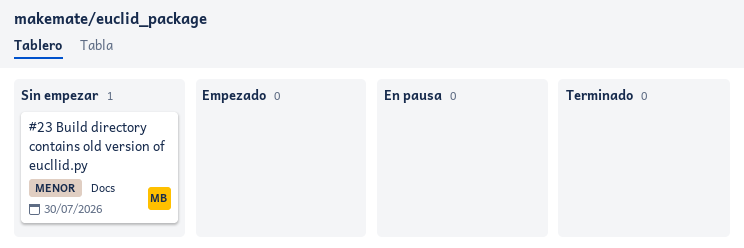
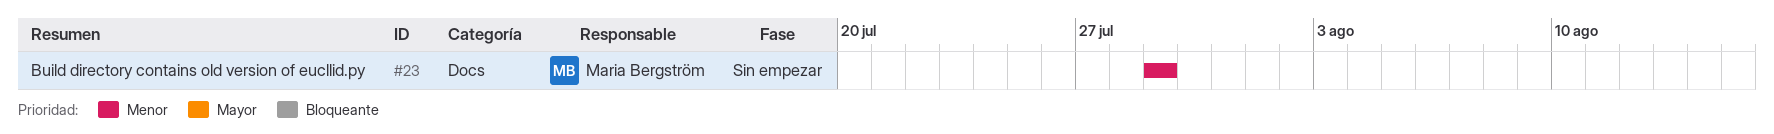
#23, due: Jul 30 -> Jul 29

